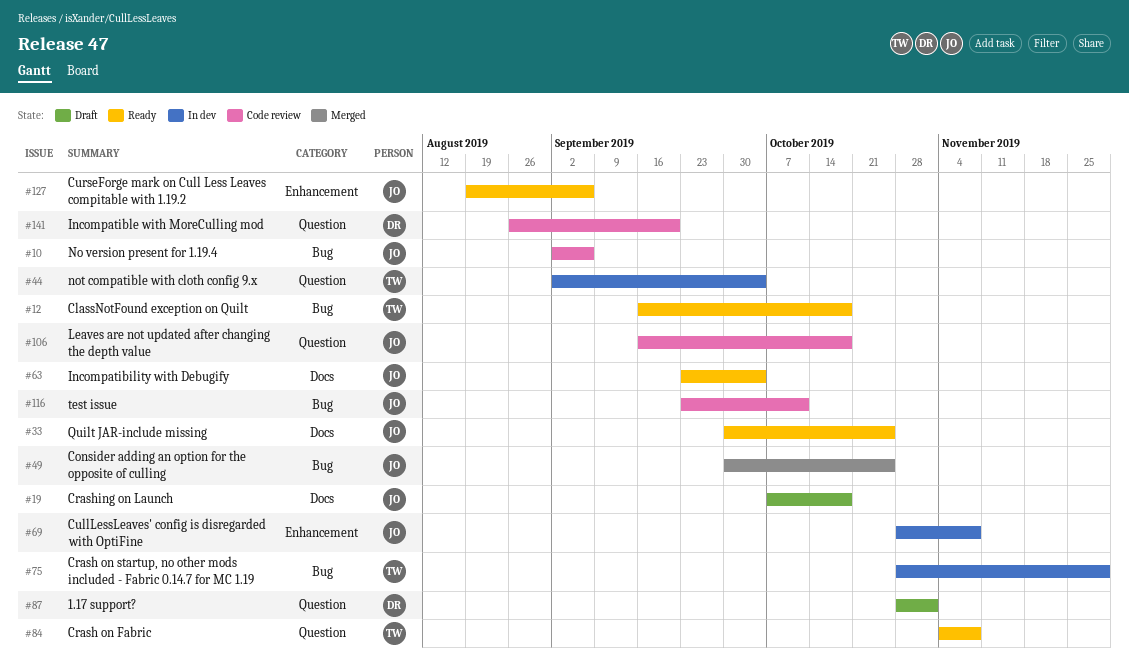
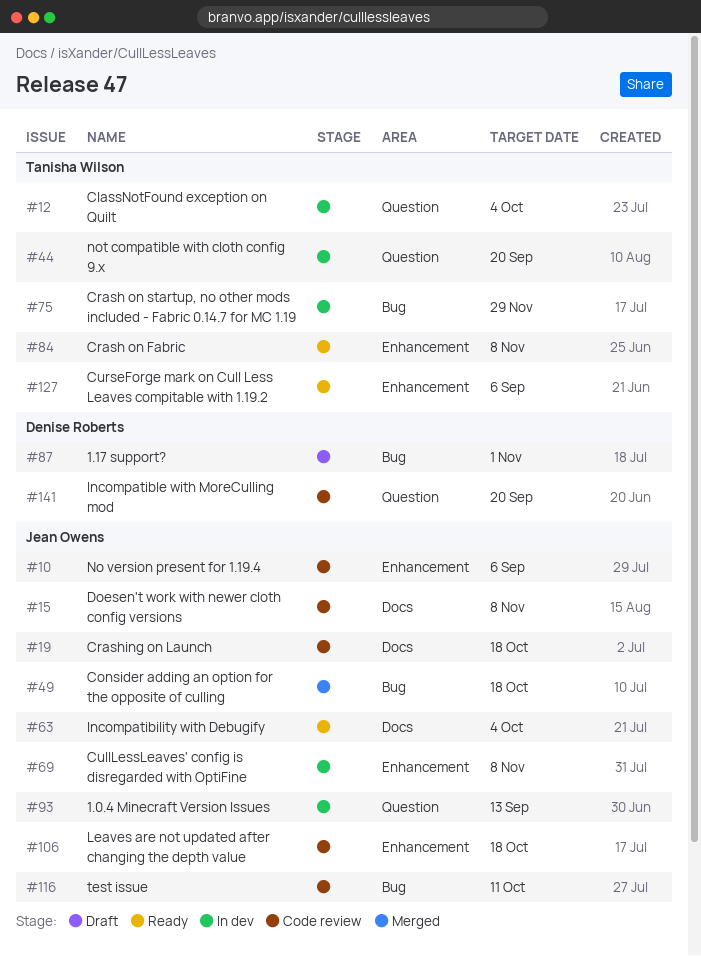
#10, label: Bug -> Enhancement
#12, status: Ready -> In dev
#12, label: Bug -> Question
#12, due: Oct 18 -> Oct 4
#15: none -> present
#19, status: Draft -> Code review
#33: present -> none
#44, due: Oct 4 -> Sep 20
#49, due: Oct 25 -> Oct 18
#84, label: Question -> Enhancement
#87, label: Question -> Bug
#93: none -> present
#106, label: Question -> Enhancement
#127, owner: Jean Owens -> Tanisha Wilson

